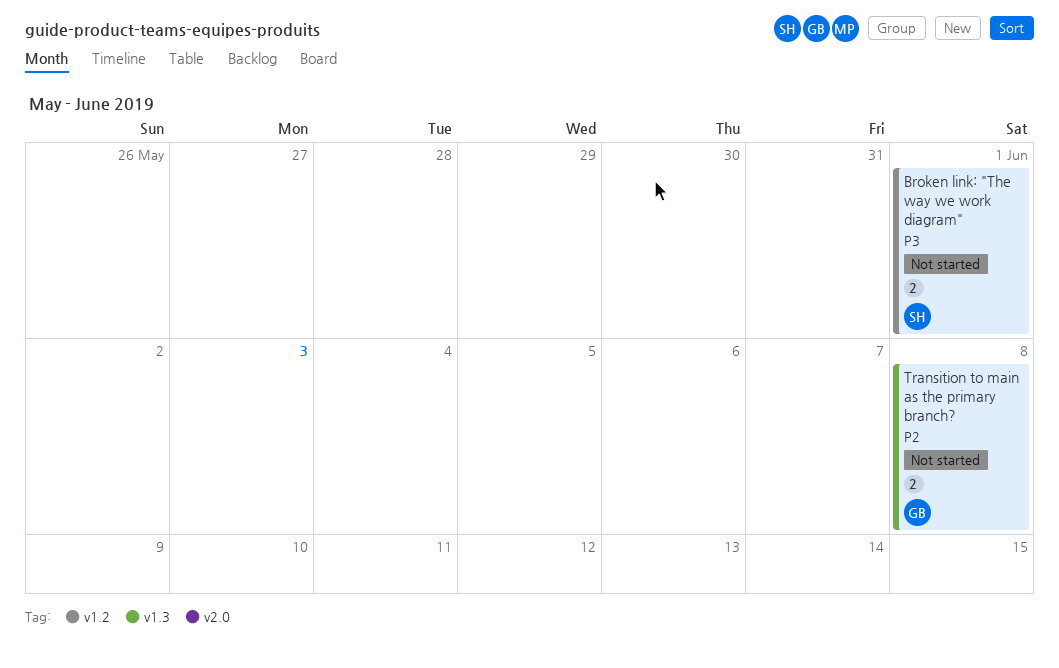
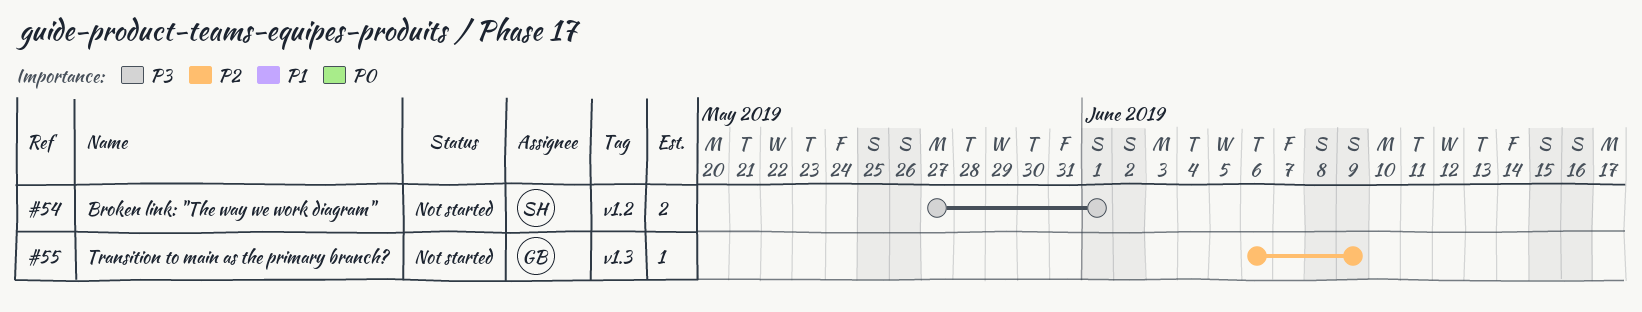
Transition to main as the primary branch?, estimate: 2 -> 1
Transition to main as the primary branch?, due: Jun 8 -> Jun 9

